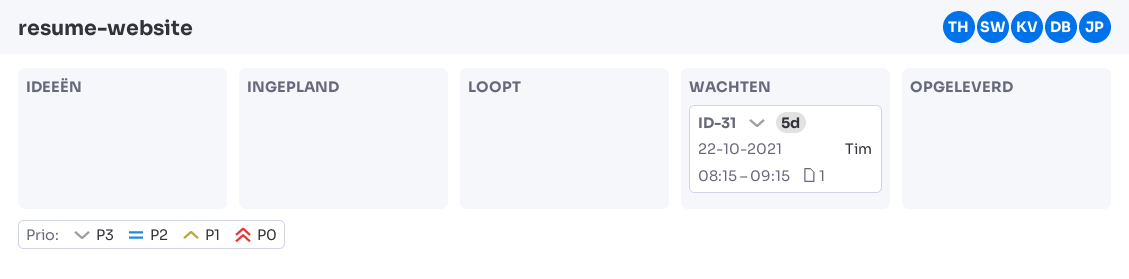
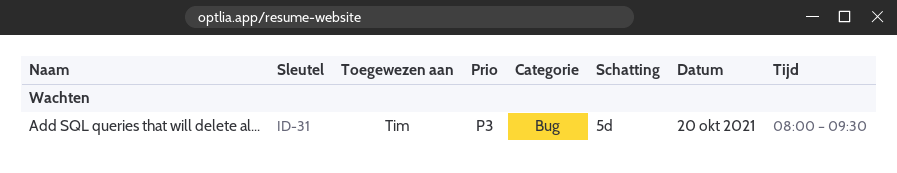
ID-31, day: Oct 22 -> Oct 20
ID-31, begins: 08:15 -> 08:00
ID-31, ends: 09:15 -> 09:30

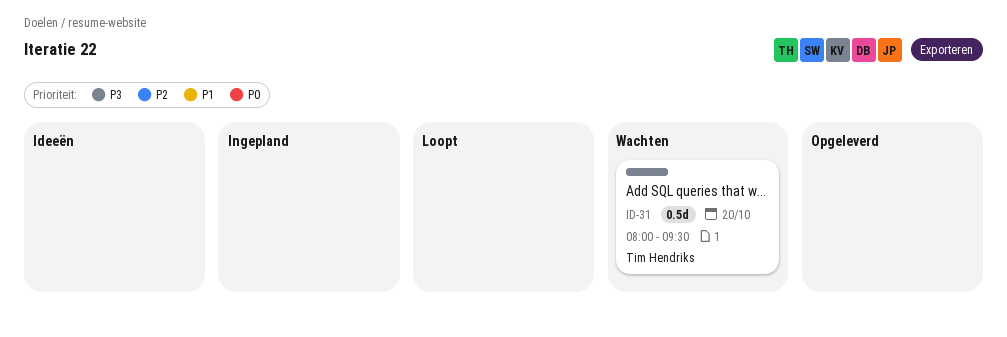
ID-31, estimate: 5d -> 0.5d

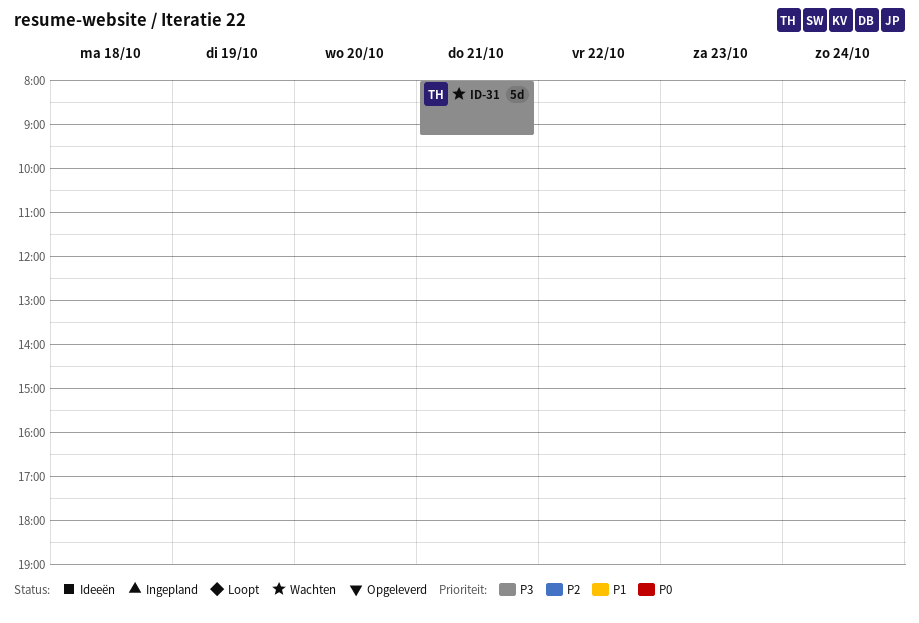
ID-31, estimate: 0.5d -> 5d
ID-31, day: Oct 20 -> Oct 21
ID-31, ends: 09:30 -> 09:15

